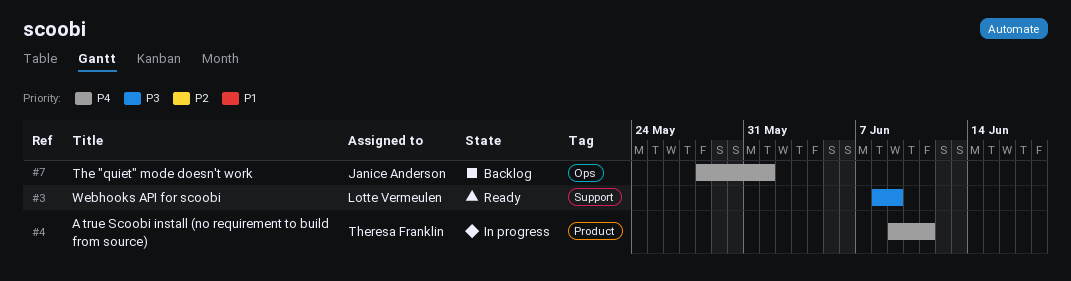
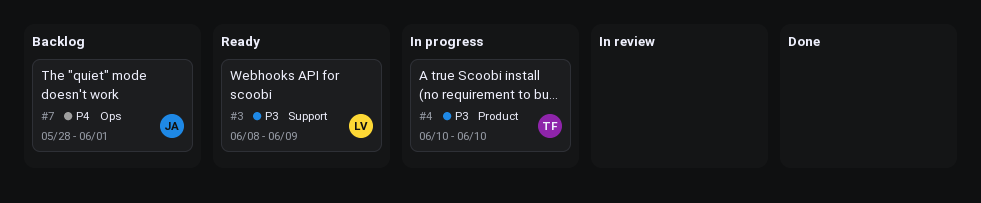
#4, priority: P4 -> P3
#4, start: Jun 9 -> Jun 10
#4, due: Jun 11 -> Jun 10

